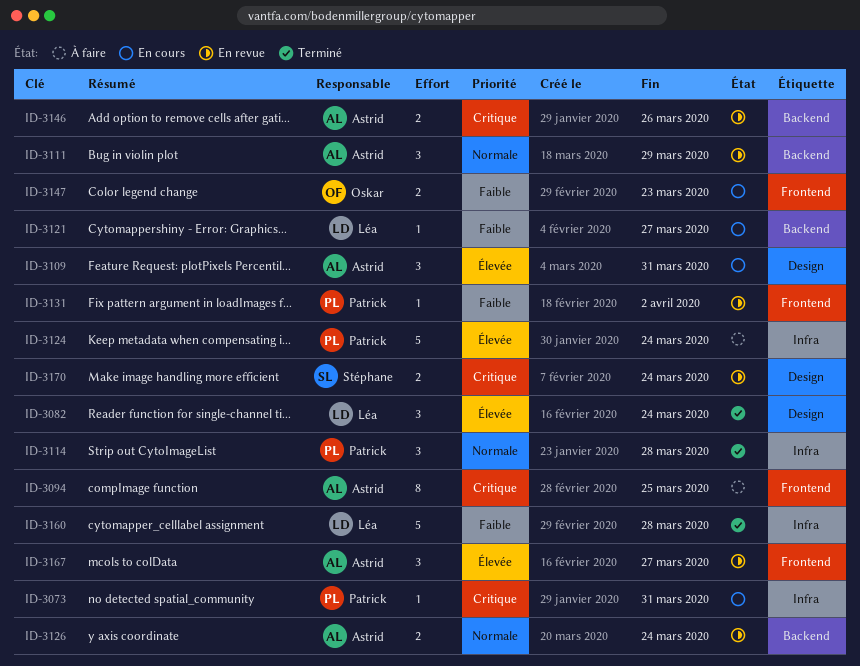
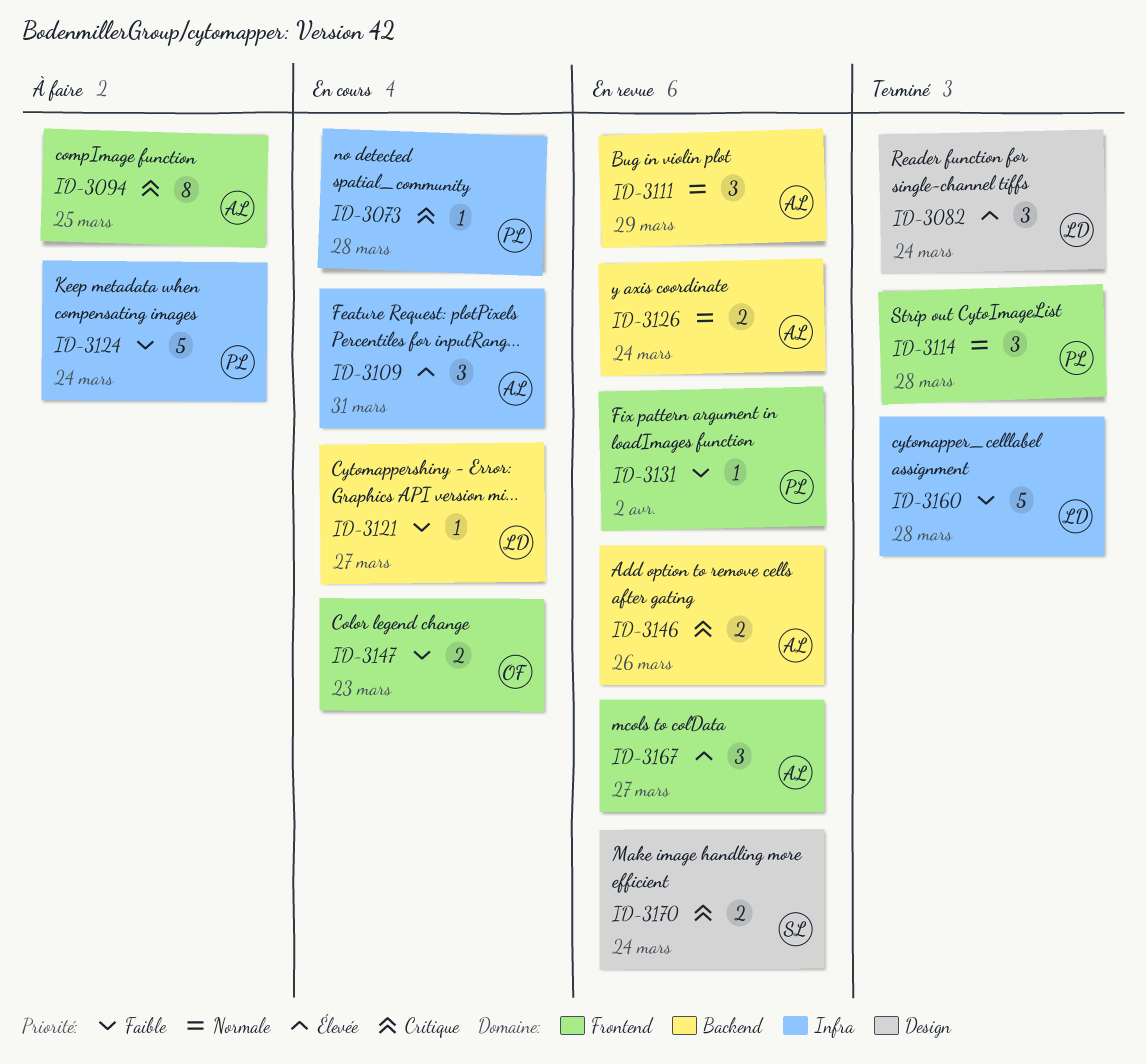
ID-3073, due: Mar 31 -> Mar 28
ID-3109, label: Design -> Infra
ID-3114, label: Infra -> Frontend
ID-3124, priority: Élevée -> Faible

